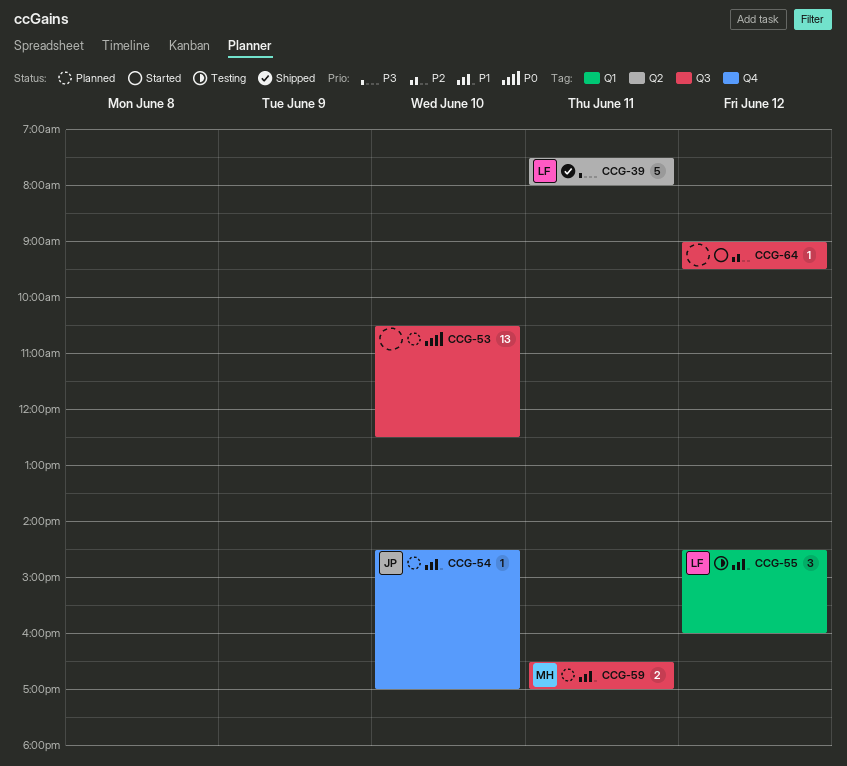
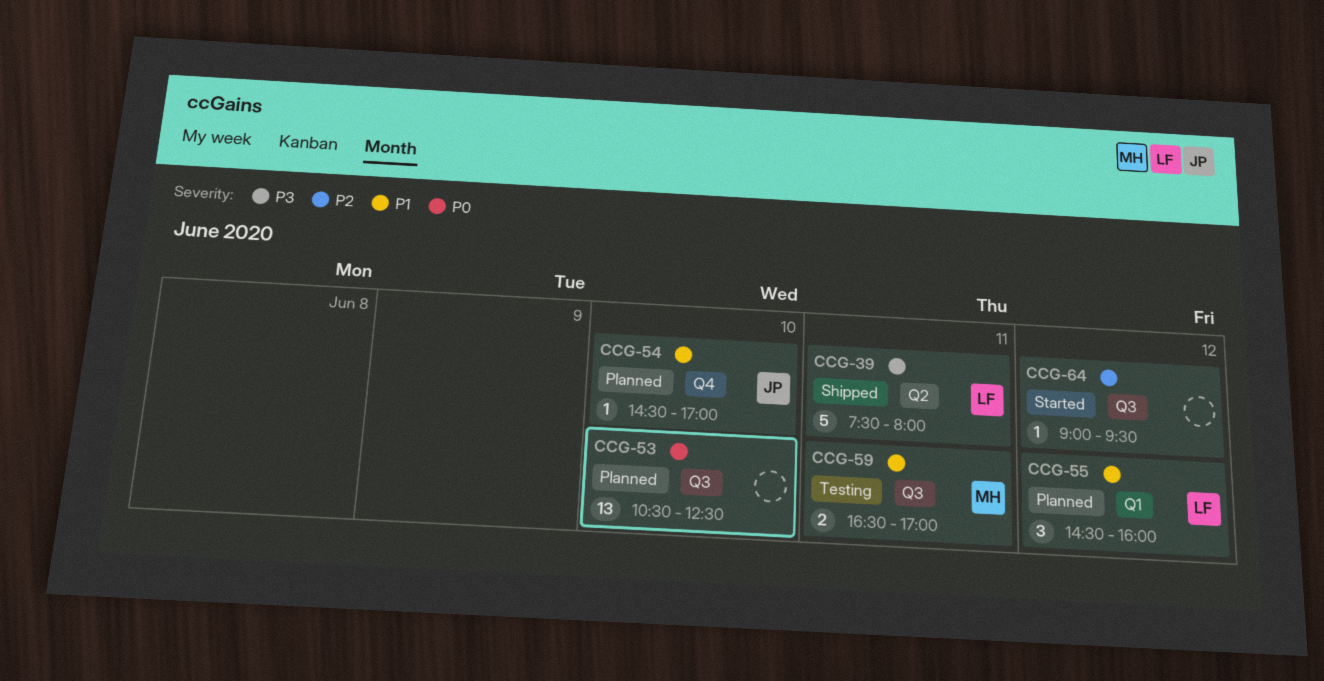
CCG-55, status: Testing -> Planned
CCG-59, status: Planned -> Testing

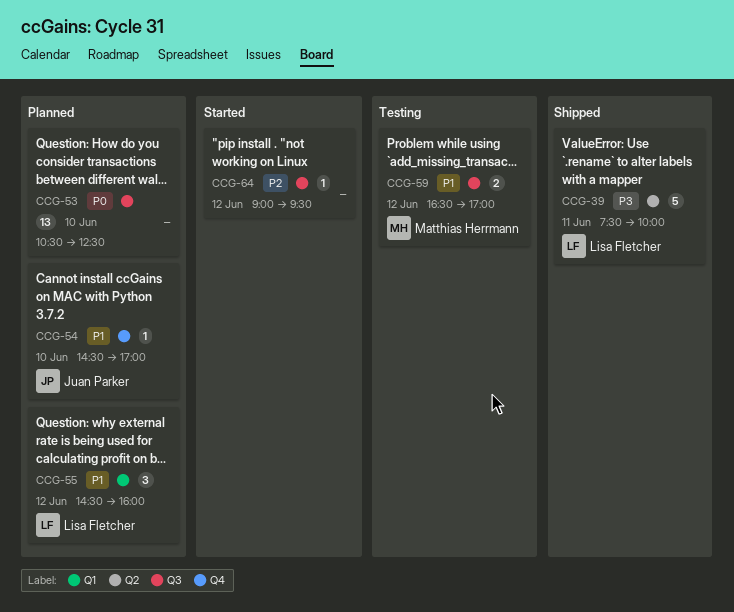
CCG-39, ends: 08:00 -> 10:00
CCG-59, day: Jun 11 -> Jun 12

